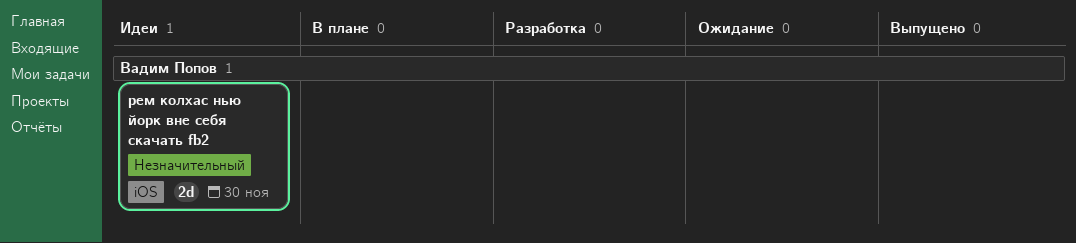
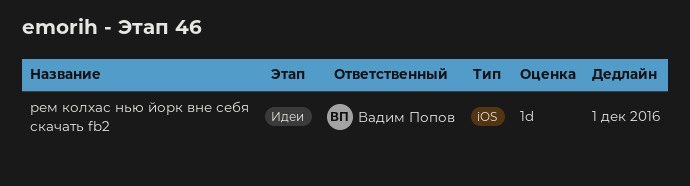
рем колхас нью йорк вне себя скачать fb2, estimate: 2d -> 1d
рем колхас нью йорк вне себя скачать fb2, due: Nov 30 -> Dec 1

